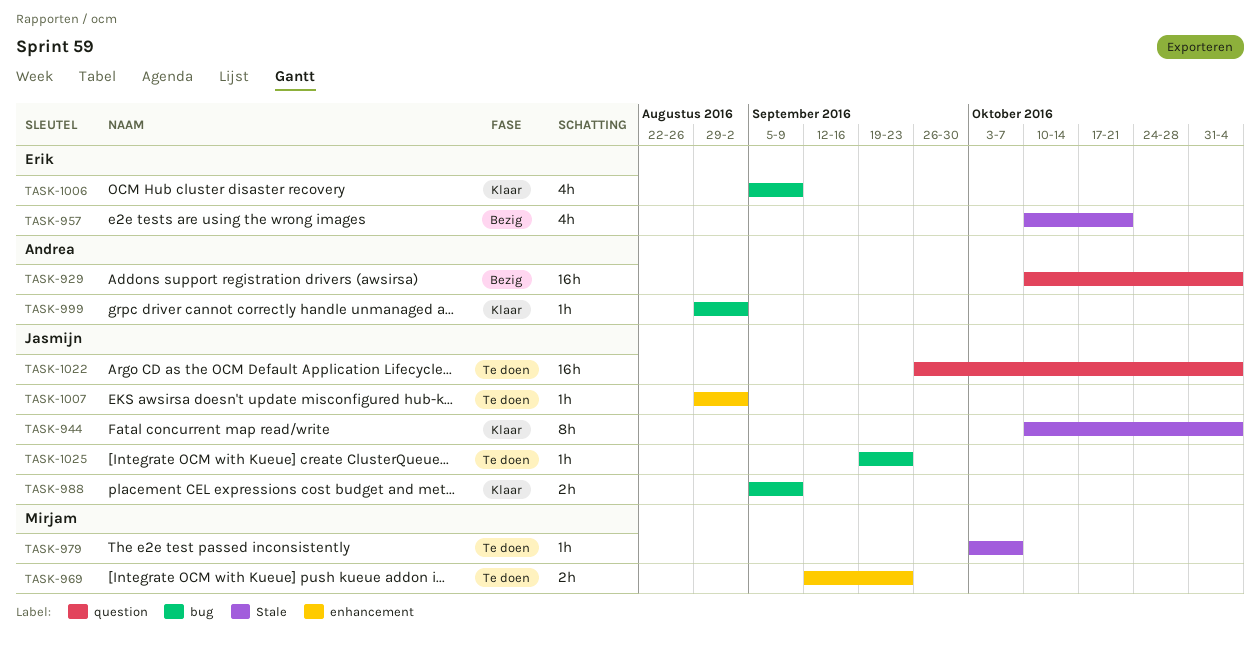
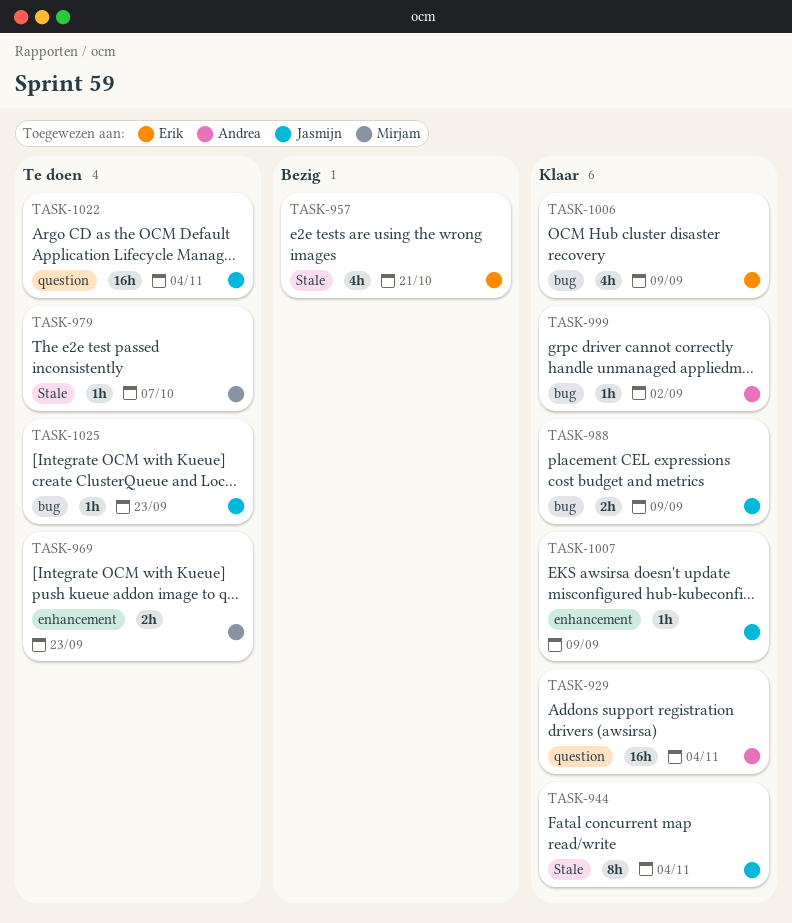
TASK-929, status: Bezig -> Klaar
TASK-1007, status: Te doen -> Klaar
TASK-1007, due: Sep 2 -> Sep 9

